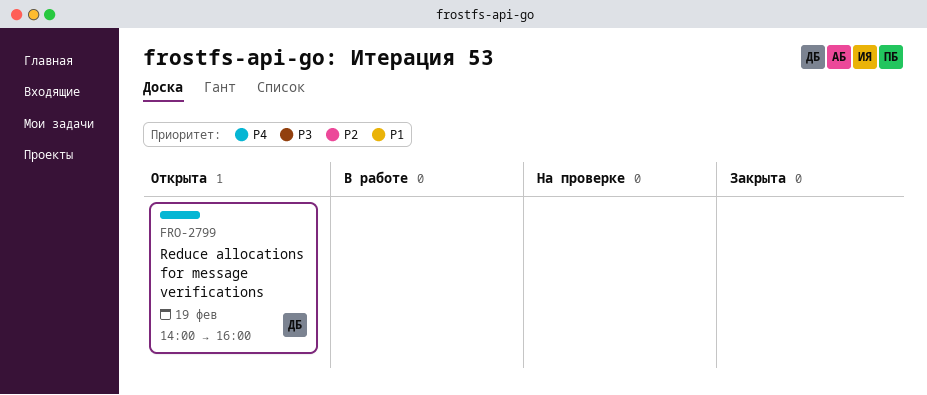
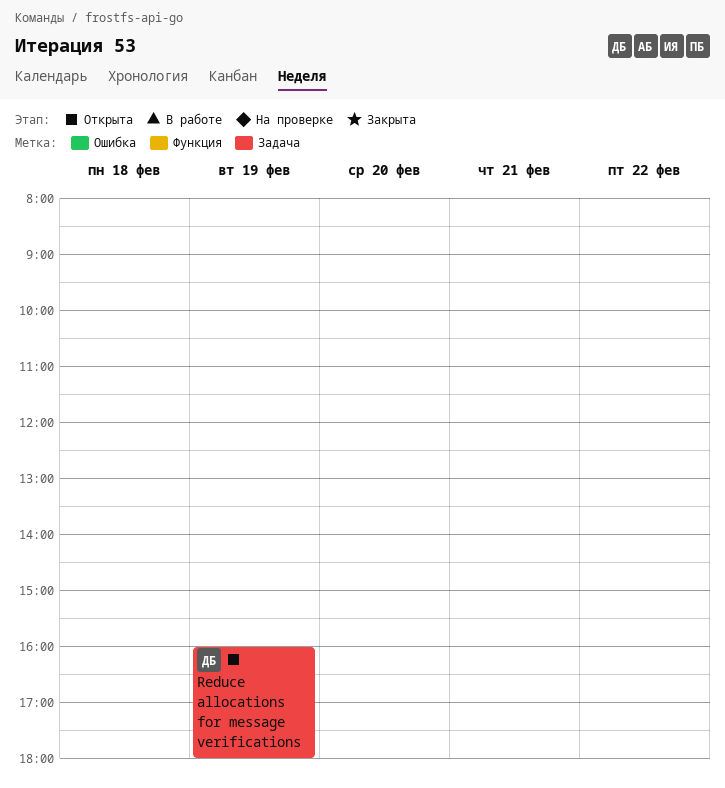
Reduce allocations for message verifications, begins: 14:00 -> 16:00
Reduce allocations for message verifications, ends: 16:00 -> 18:00

